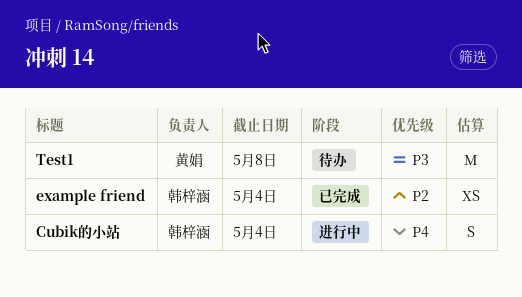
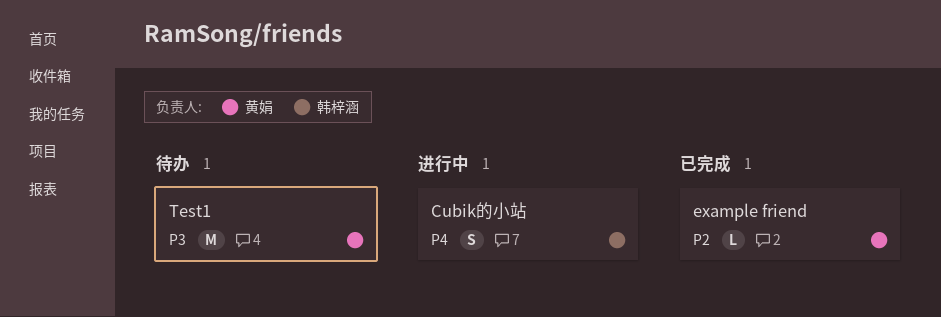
example friend, owner: 韩梓涵 -> 黄娟
example friend, estimate: XS -> L

